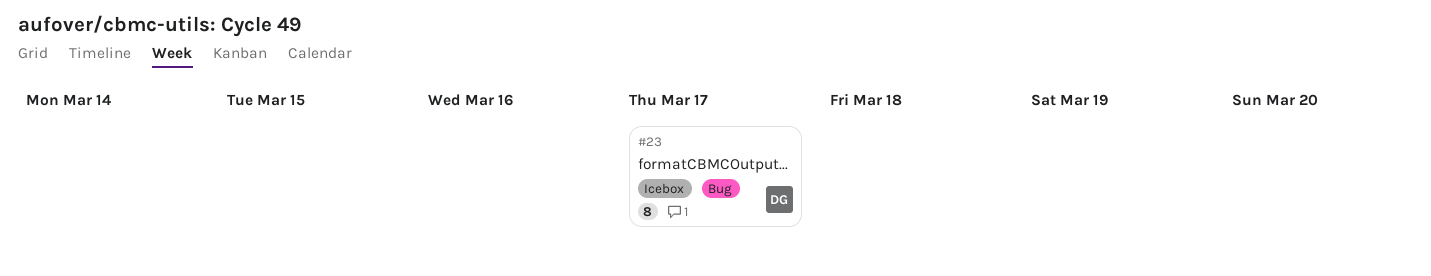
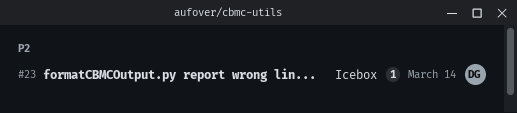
#23, estimate: 8 -> 1
#23, due: Mar 17 -> Mar 14

